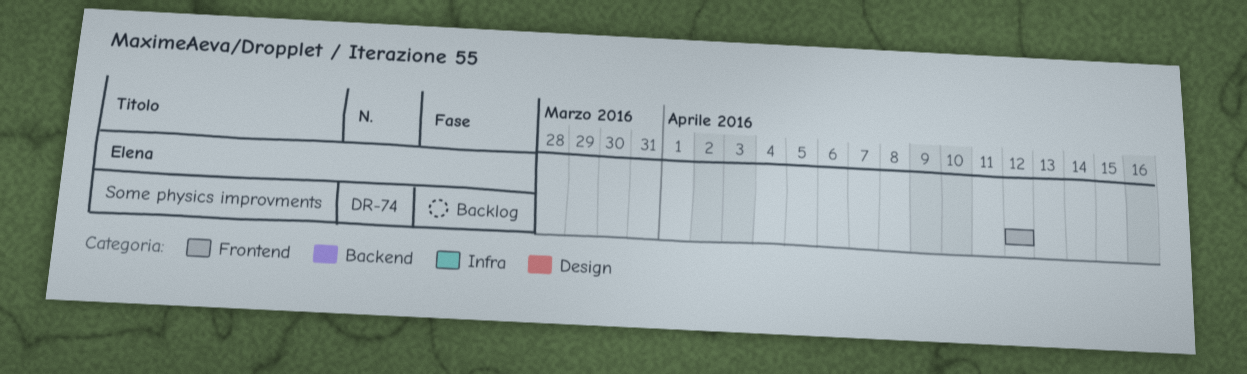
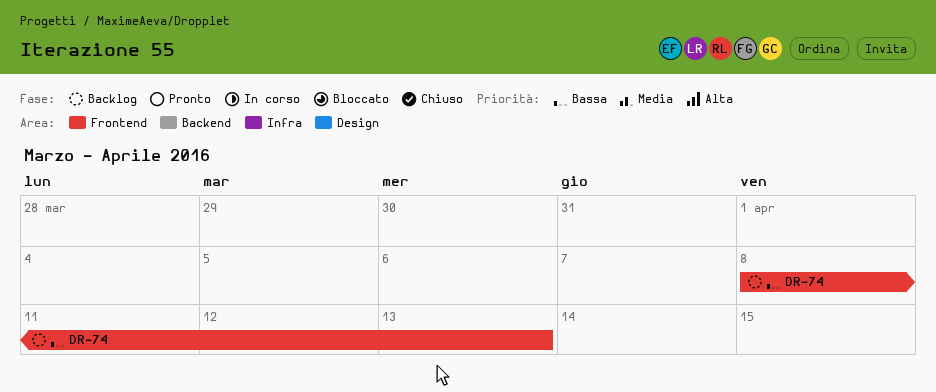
DR-74, start: Apr 12 -> Apr 8
DR-74, due: Apr 12 -> Apr 13

